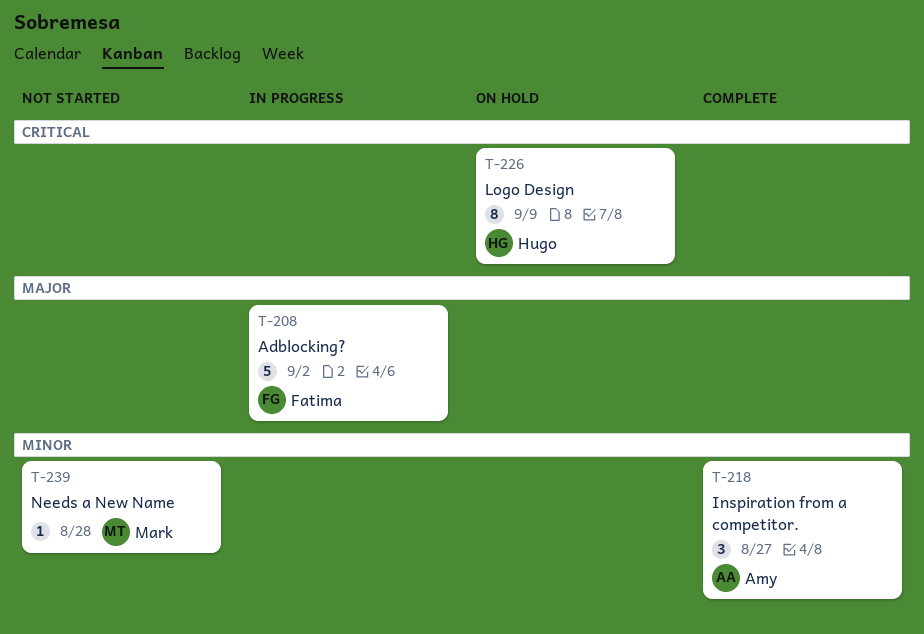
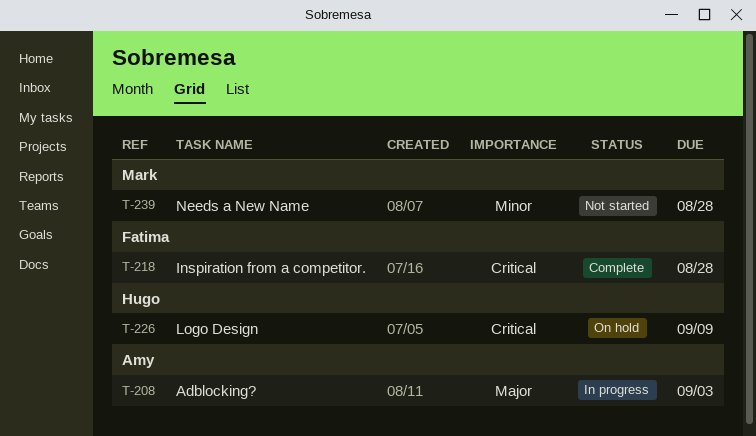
T-208, owner: Fatima -> Amy
T-208, due: Sep 2 -> Sep 3
T-218, owner: Amy -> Fatima
T-218, priority: Minor -> Critical
T-218, due: Aug 27 -> Aug 28

